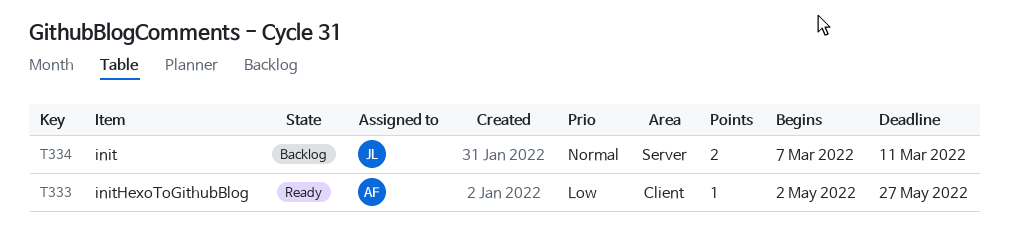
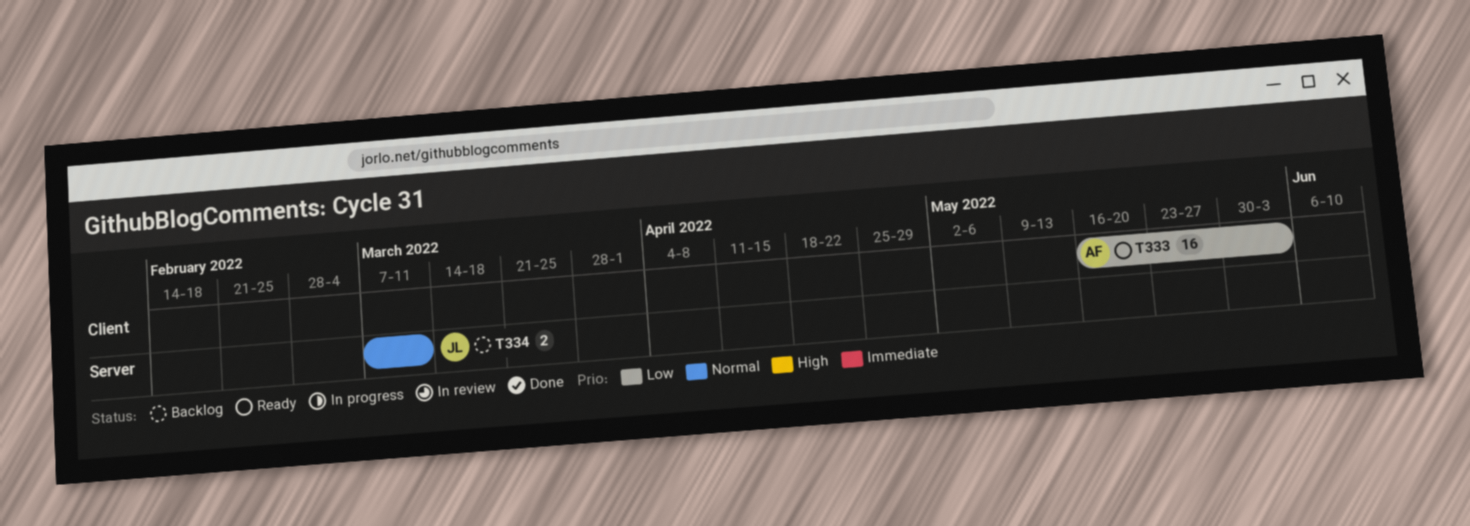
T333, estimate: 1 -> 16
T333, start: May 2 -> May 16
T333, due: May 27 -> Jun 3

